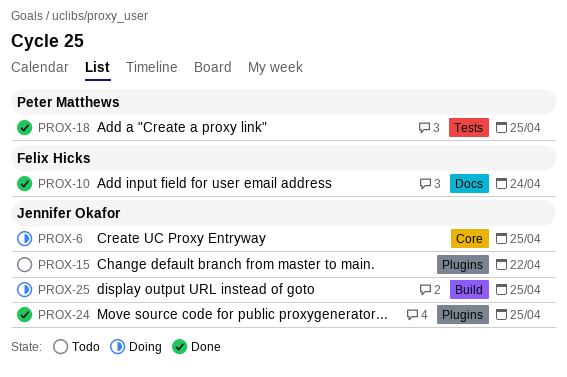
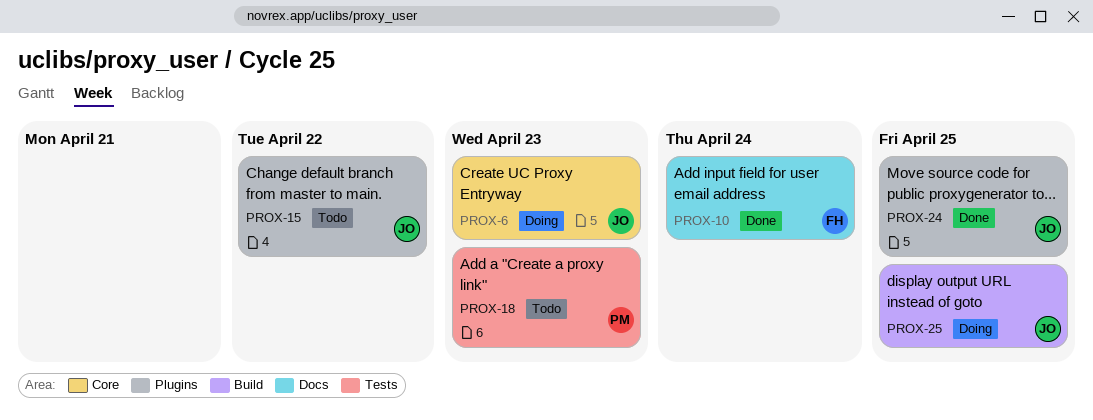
PROX-6, due: Apr 25 -> Apr 23
PROX-18, status: Done -> Todo
PROX-18, due: Apr 25 -> Apr 23

